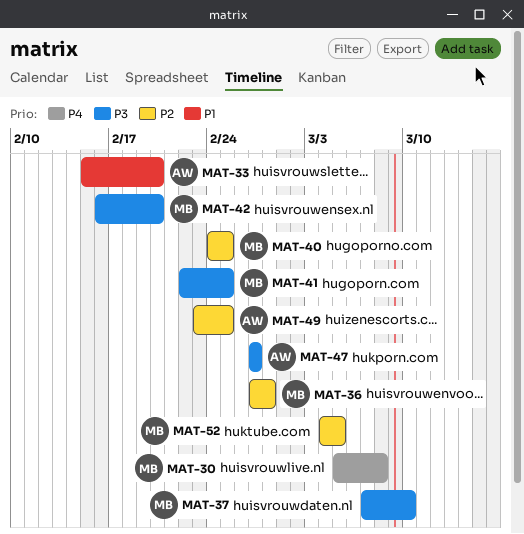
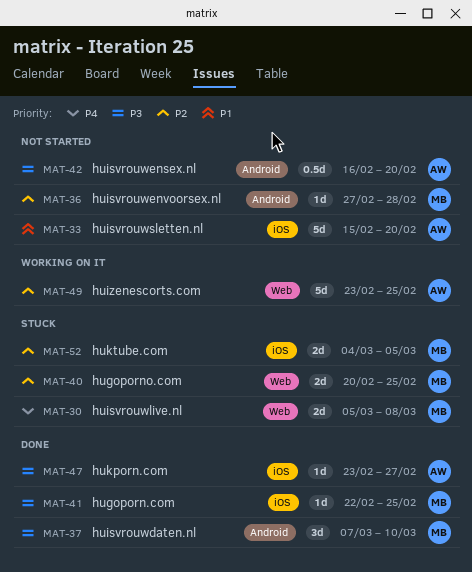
MAT-40, start: Feb 24 -> Feb 20
MAT-42, owner: MB -> AW
MAT-47, start: Feb 27 -> Feb 23

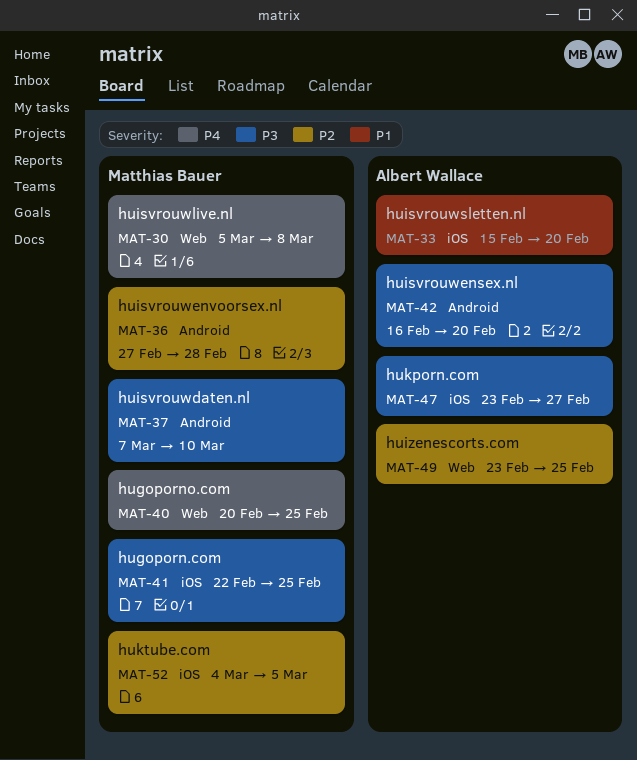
MAT-40, priority: P2 -> P4

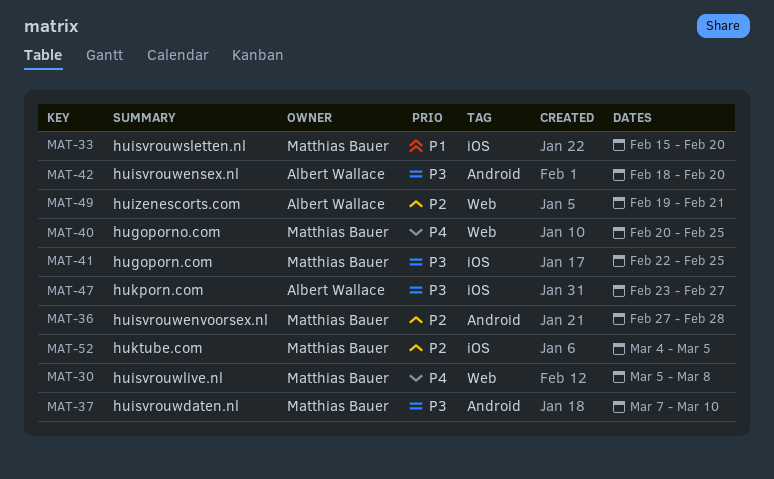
MAT-33, owner: Albert Wallace -> Matthias Bauer
MAT-42, start: Feb 16 -> Feb 18
MAT-49, start: Feb 23 -> Feb 19
MAT-49, due: Feb 25 -> Feb 21

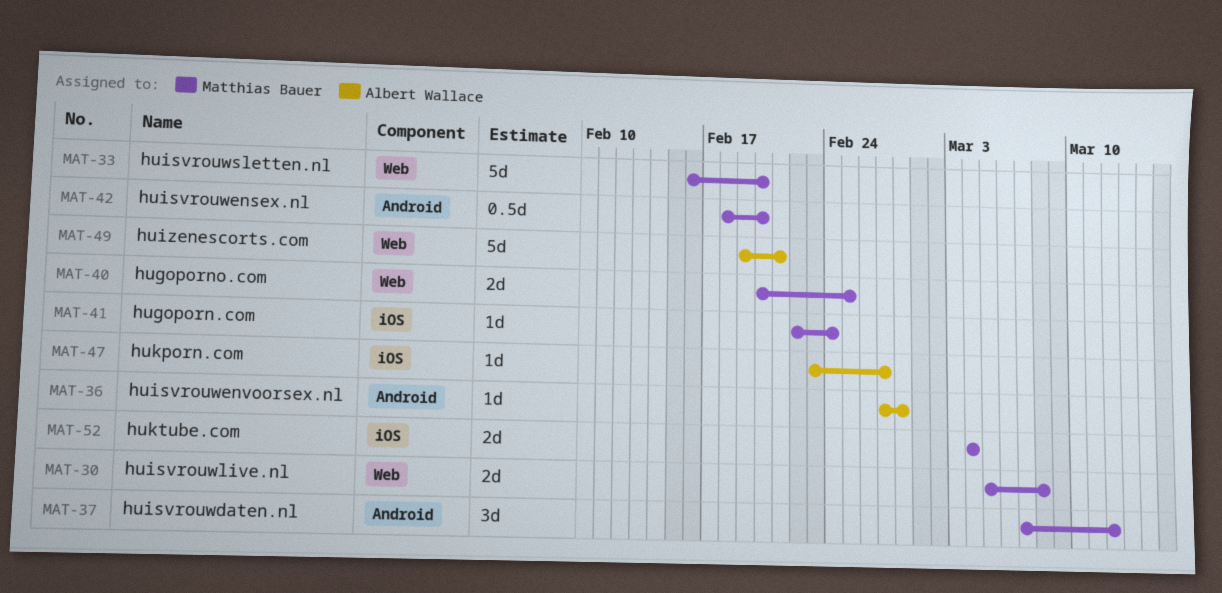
MAT-33, label: iOS -> Web
MAT-33, start: Feb 15 -> Feb 16
MAT-36, owner: Matthias Bauer -> Albert Wallace
MAT-37, due: Mar 10 -> Mar 12
MAT-41, due: Feb 25 -> Feb 24
MAT-42, owner: Albert Wallace -> Matthias Bauer
MAT-52, due: Mar 5 -> Mar 4

